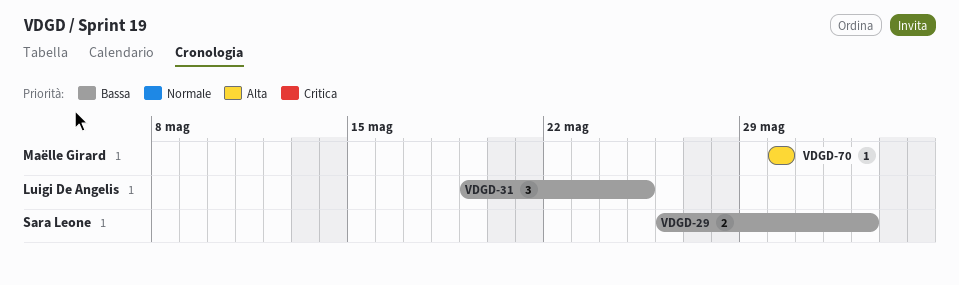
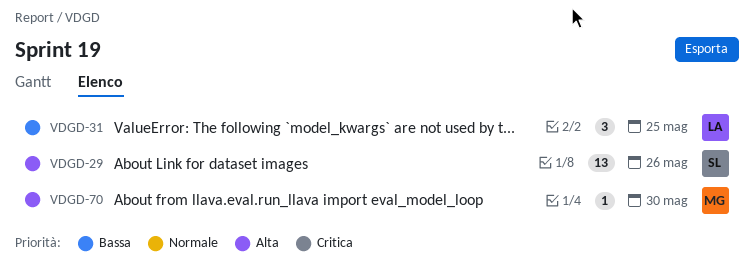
VDGD-29, priority: Bassa -> Alta
VDGD-29, estimate: 2 -> 13
VDGD-29, due: Jun 2 -> May 26

